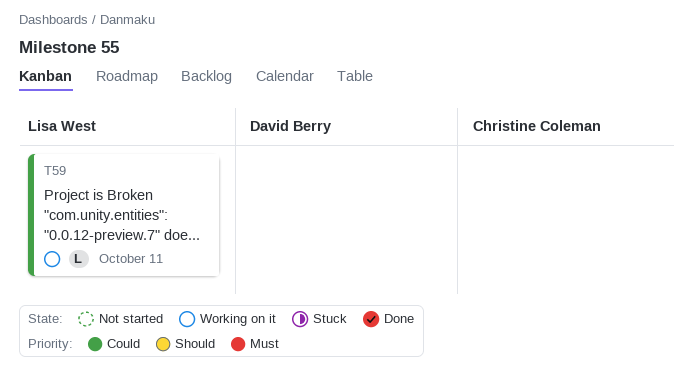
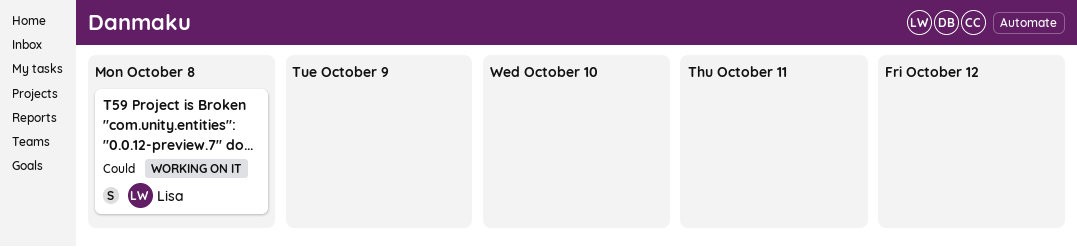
T59, estimate: L -> S
T59, due: Oct 11 -> Oct 8

